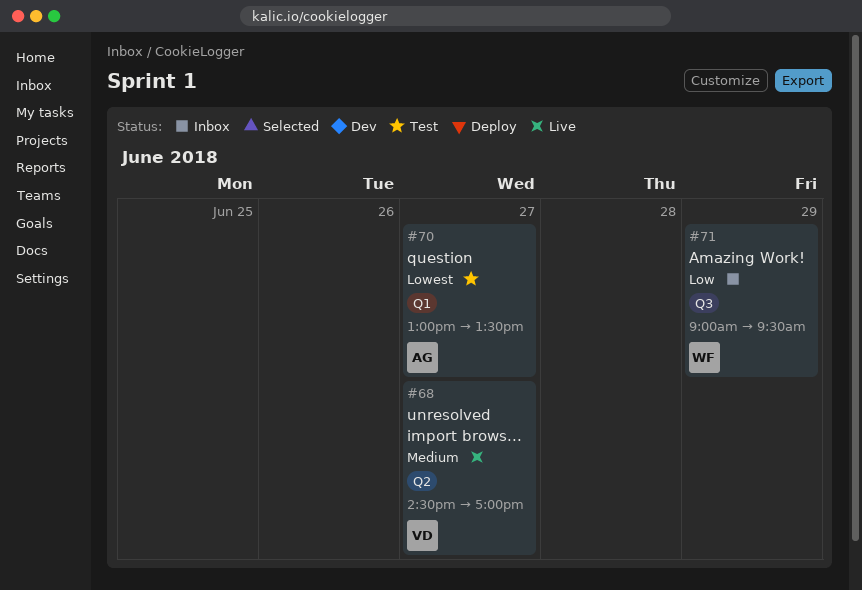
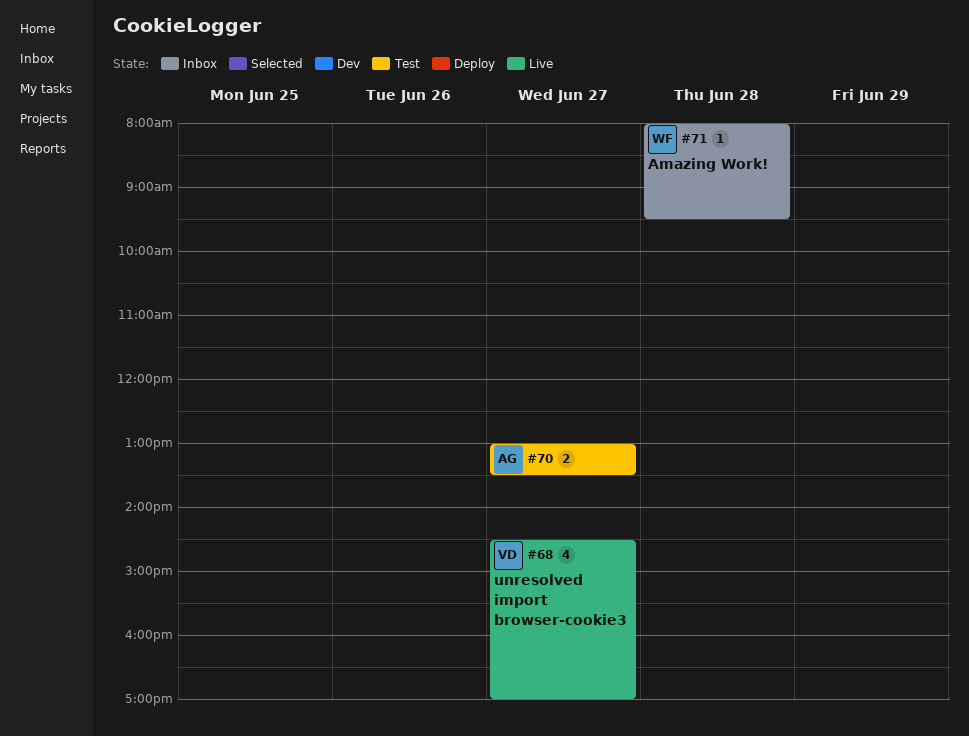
#71, day: Jun 29 -> Jun 28
#71, begins: 09:00 -> 08:00

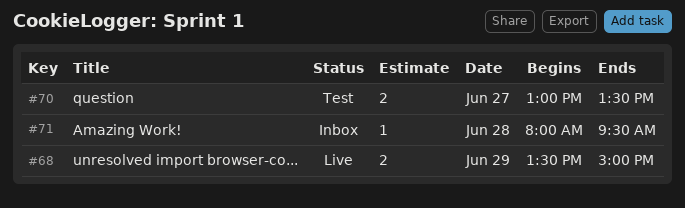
#68, estimate: 4 -> 2
#68, day: Jun 27 -> Jun 29
#68, begins: 14:30 -> 13:30
#68, ends: 17:00 -> 15:00

